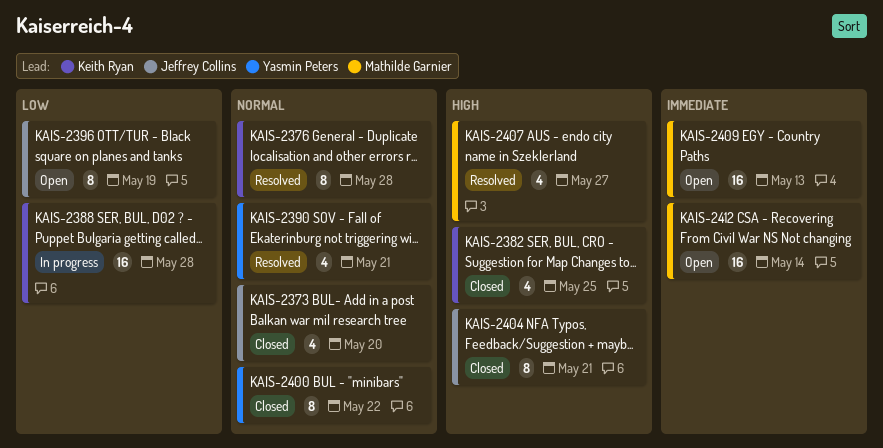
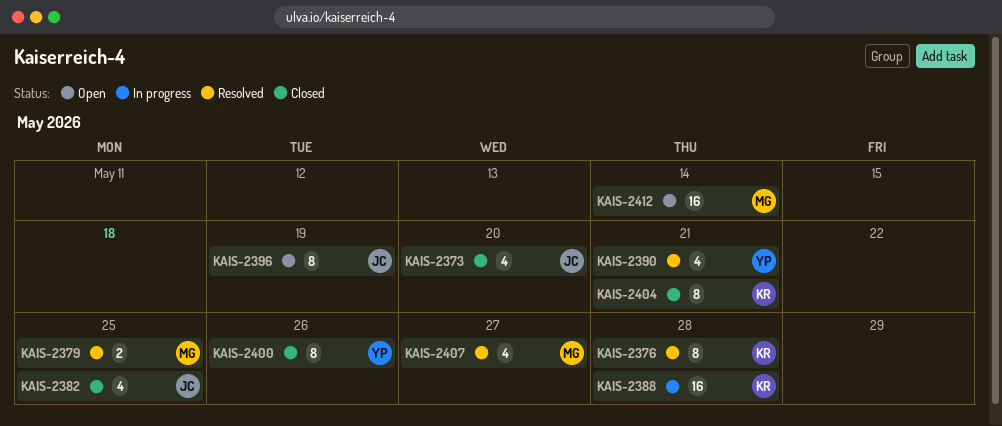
KAIS-2379: none -> present
KAIS-2382, owner: Keith Ryan -> Jeffrey Collins
KAIS-2400, due: May 22 -> May 26
KAIS-2404, owner: Jeffrey Collins -> Keith Ryan
KAIS-2409: present -> none

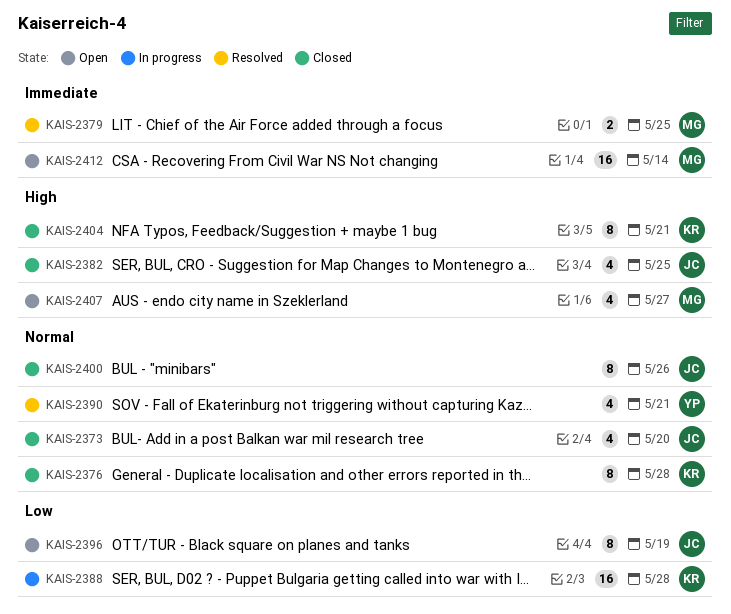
KAIS-2376, status: Resolved -> Closed
KAIS-2400, owner: YP -> JC
KAIS-2407, status: Resolved -> Open

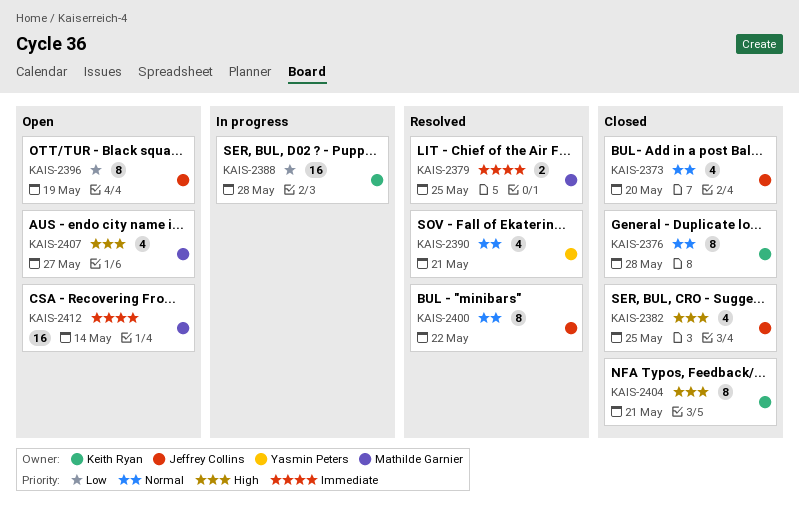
KAIS-2400, status: Closed -> Resolved
KAIS-2400, due: May 26 -> May 22

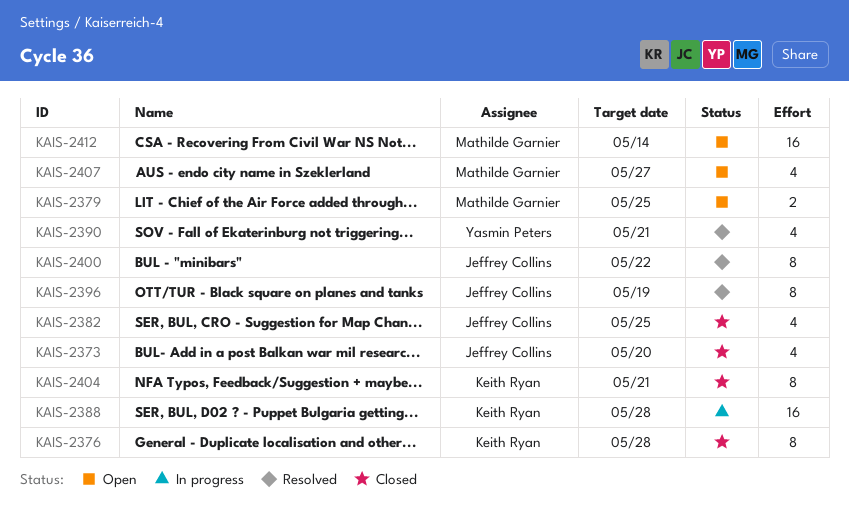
KAIS-2379, status: Resolved -> Open
KAIS-2396, status: Open -> Resolved

